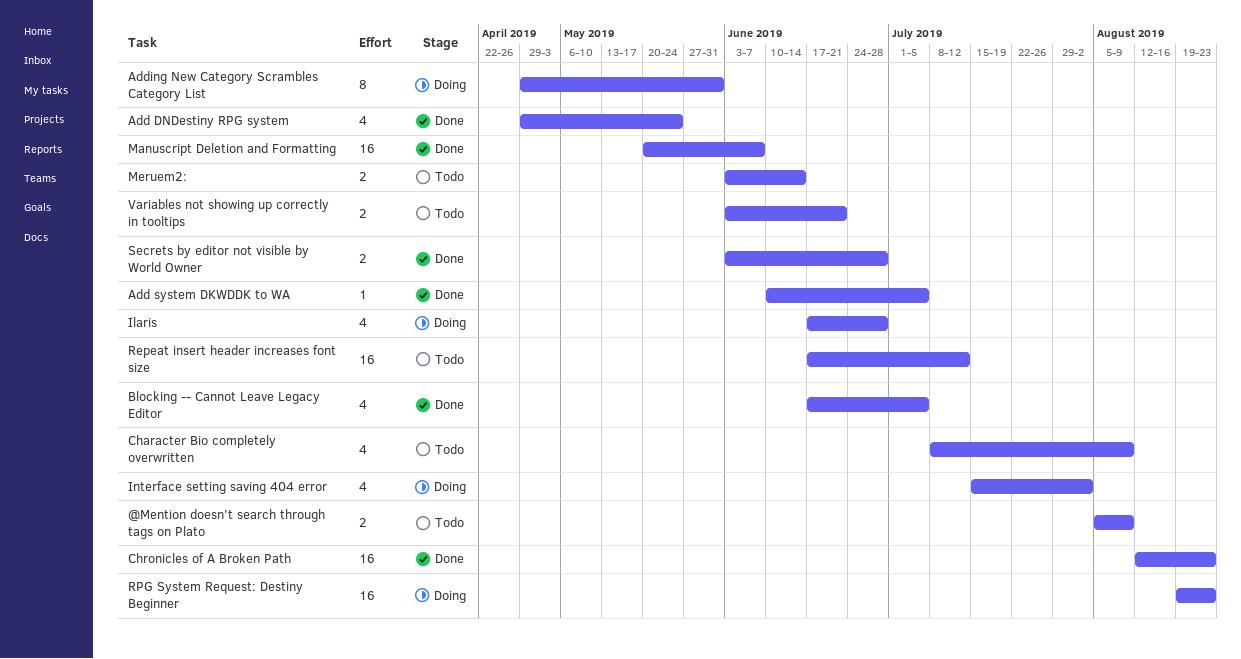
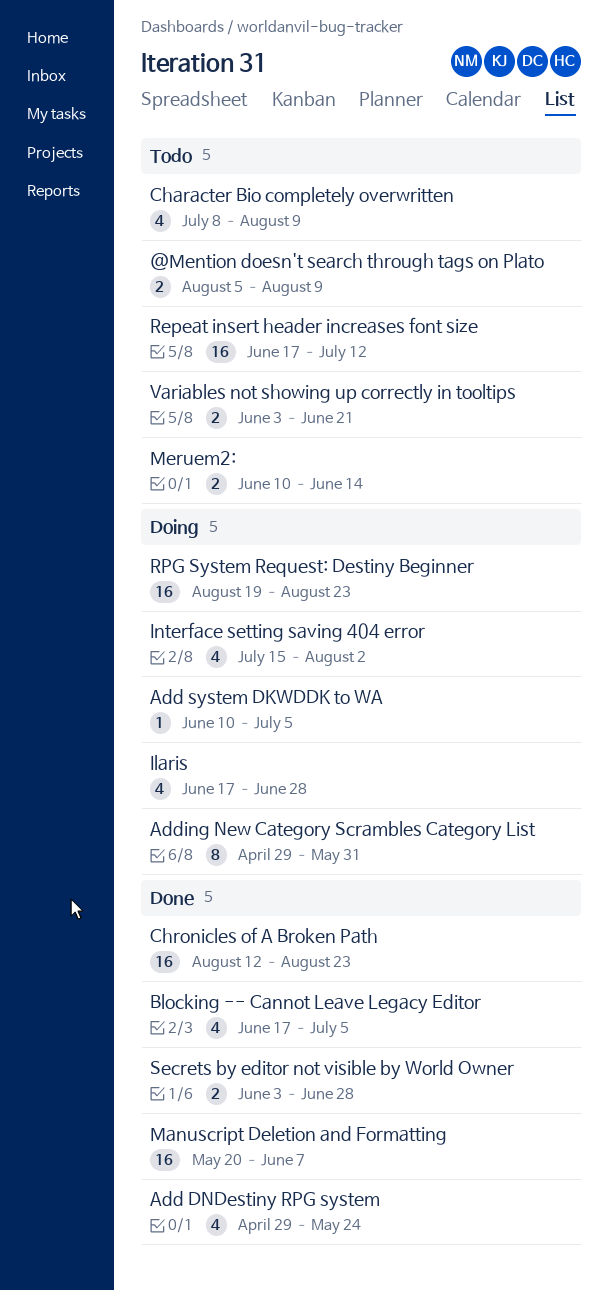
Add system DKWDDK to WA, status: Done -> Doing
Meruem2:, start: Jun 3 -> Jun 10

